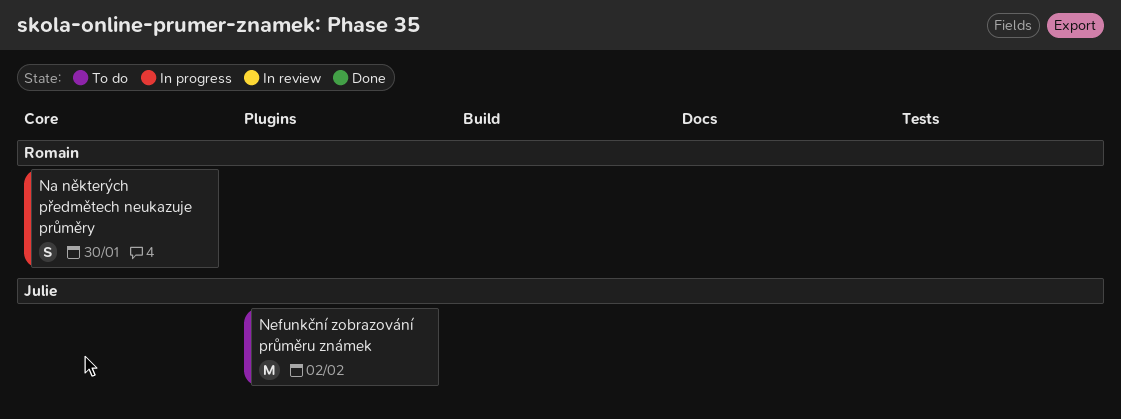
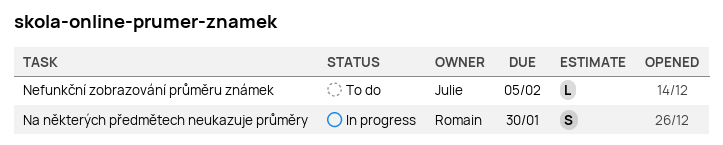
Nefunkční zobrazování průměru známek, estimate: M -> L
Nefunkční zobrazování průměru známek, due: Feb 2 -> Feb 5

